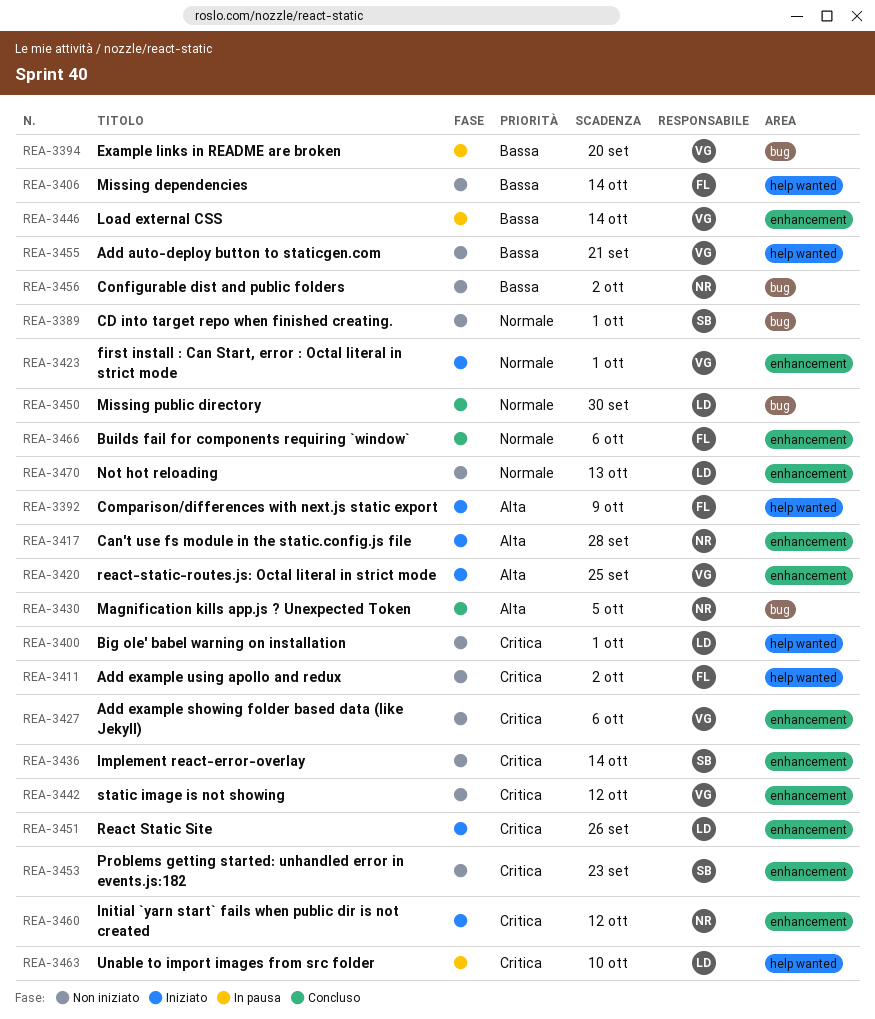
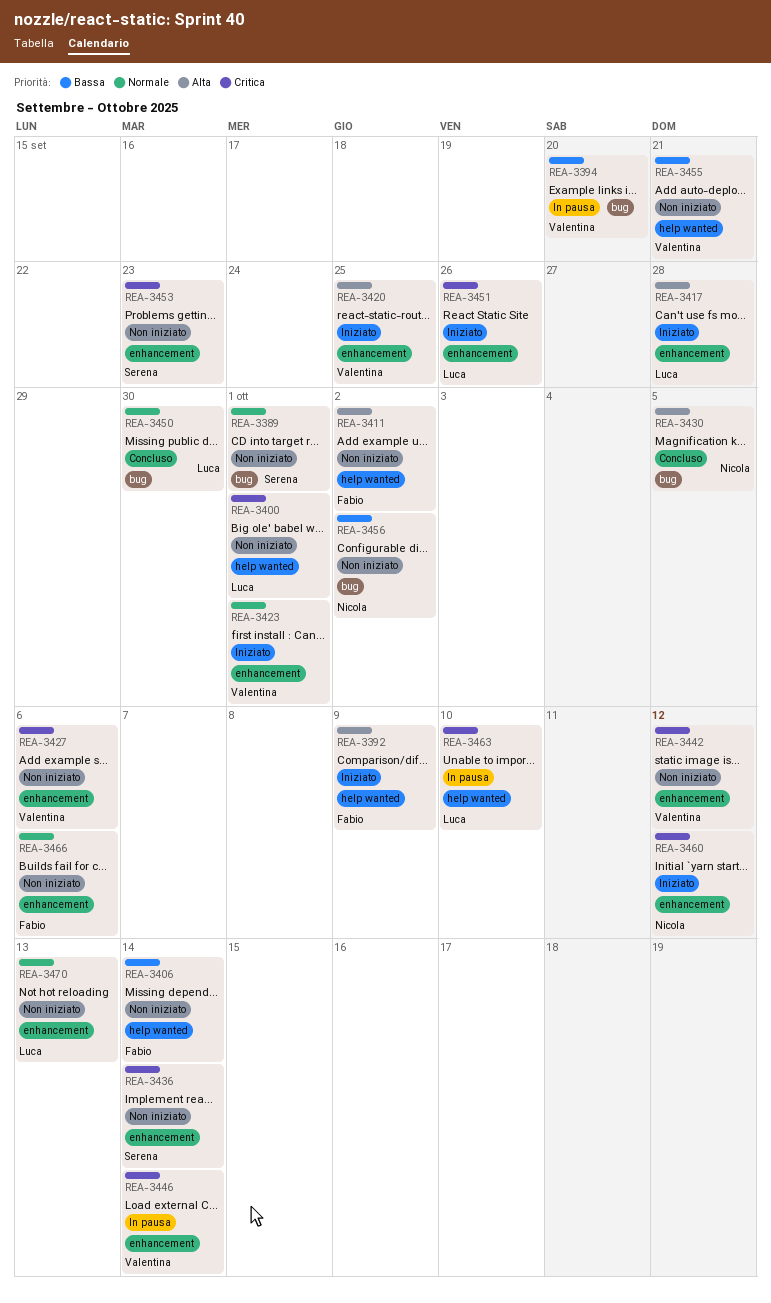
REA-3411, priority: Critica -> Alta
REA-3417, owner: Nicola -> Luca
REA-3446, priority: Bassa -> Critica
REA-3466, status: Concluso -> Non iniziato

